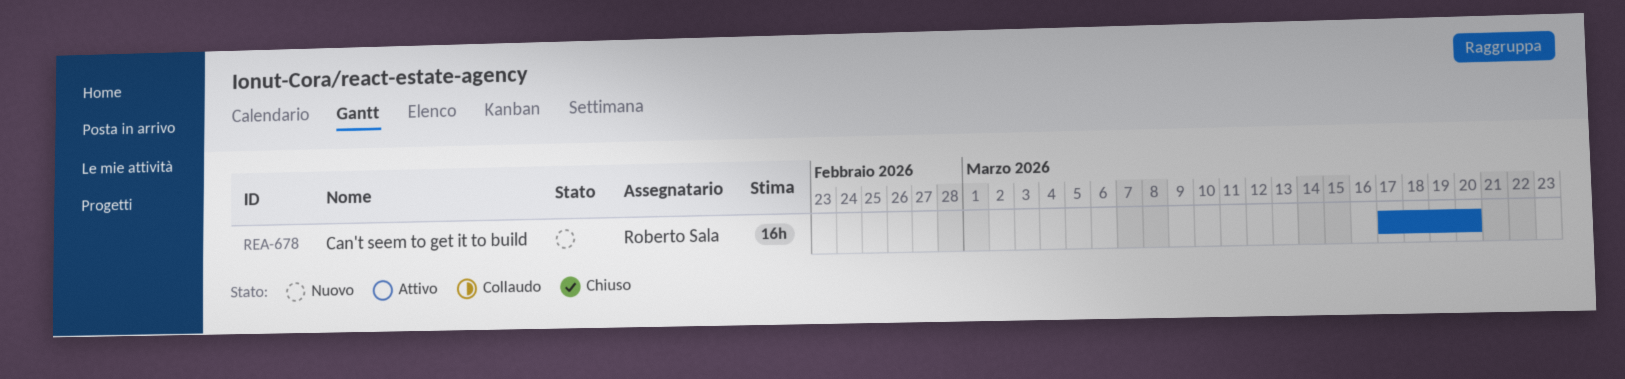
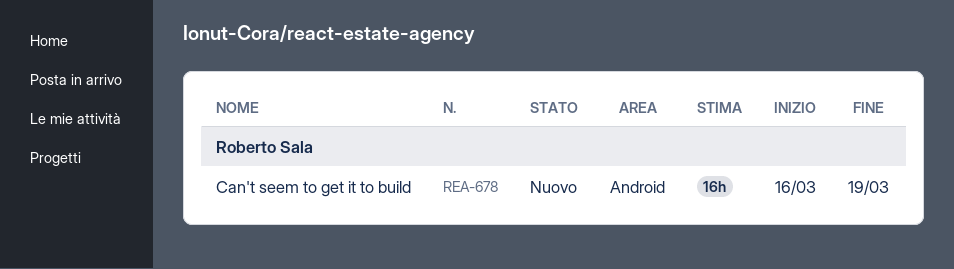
REA-678, start: Mar 17 -> Mar 16
REA-678, due: Mar 20 -> Mar 19

